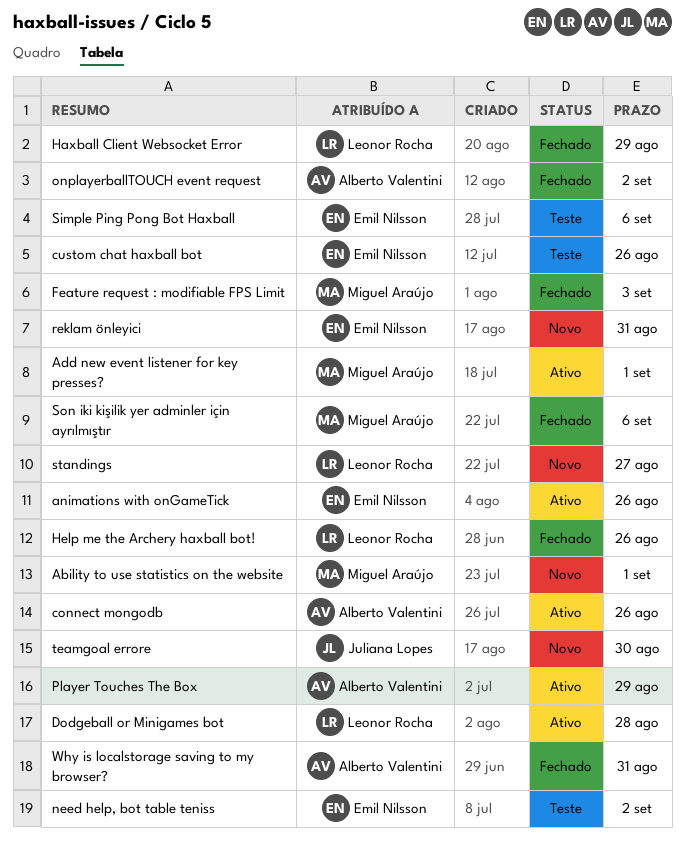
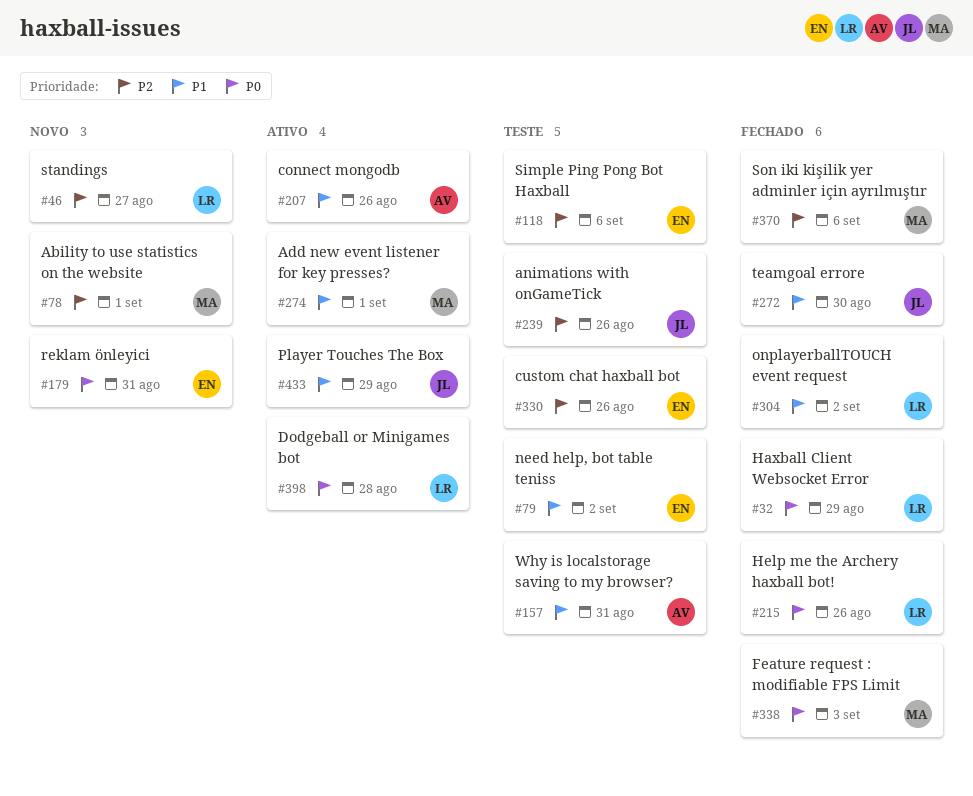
animations with onGameTick, status: Ativo -> Teste
animations with onGameTick, owner: Emil Nilsson -> Juliana Lopes
onplayerballTOUCH event request, owner: Alberto Valentini -> Leonor Rocha
Player Touches The Box, owner: Alberto Valentini -> Juliana Lopes
teamgoal errore, status: Novo -> Fechado
Why is localstorage saving to my browser?, status: Fechado -> Teste

